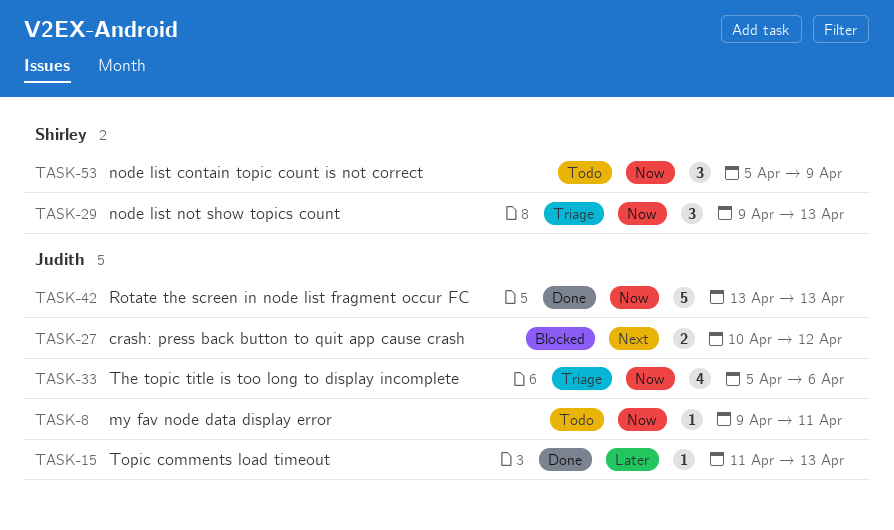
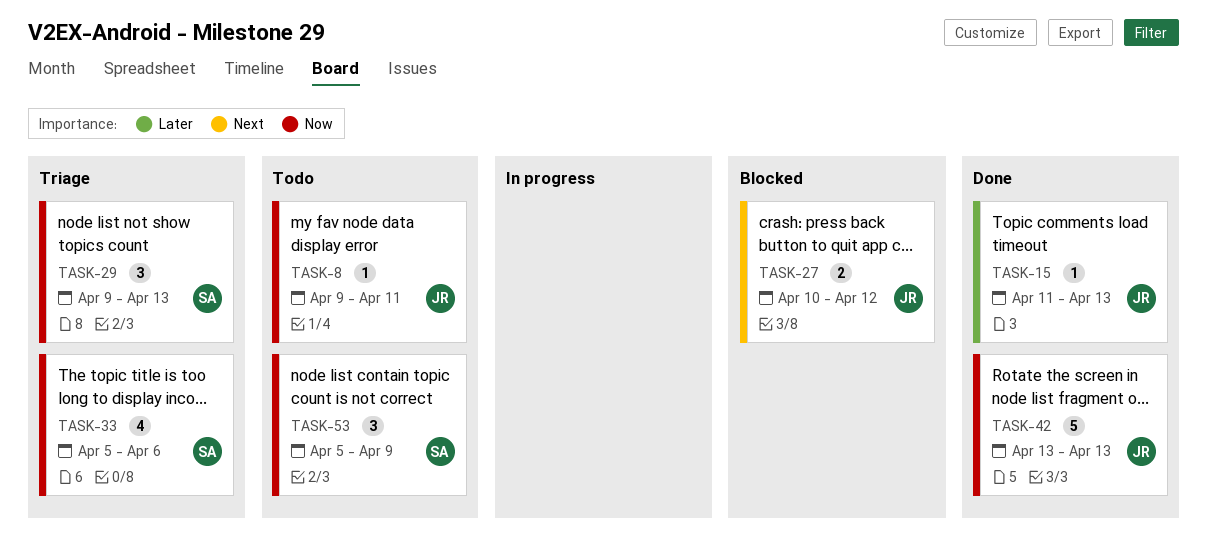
TASK-33, owner: Judith -> Shirley

